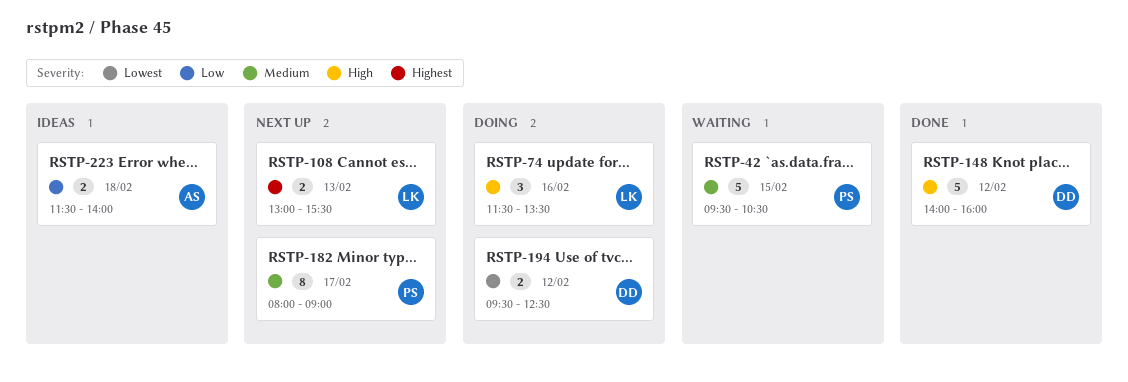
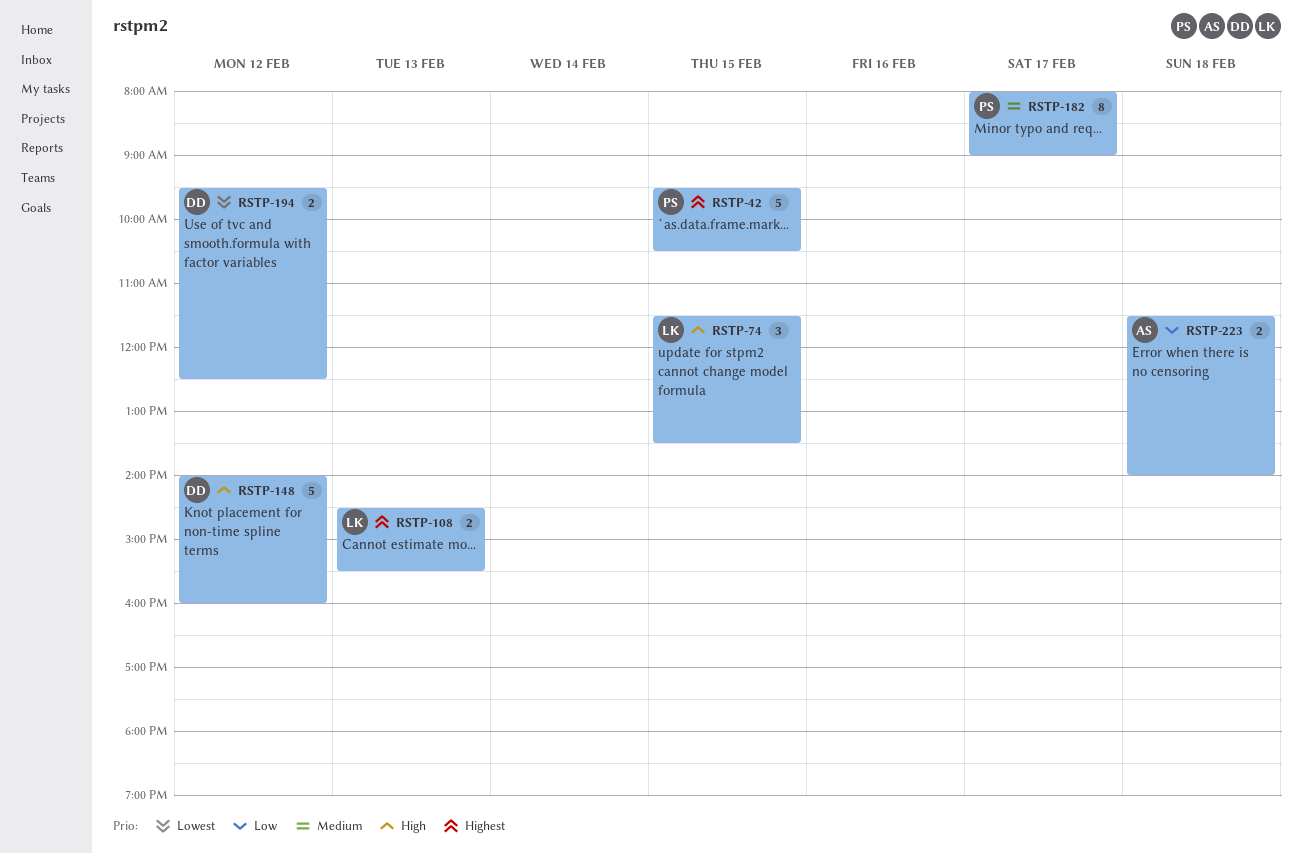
RSTP-42, priority: Medium -> Highest
RSTP-74, day: Feb 16 -> Feb 15
RSTP-108, begins: 13:00 -> 14:30

